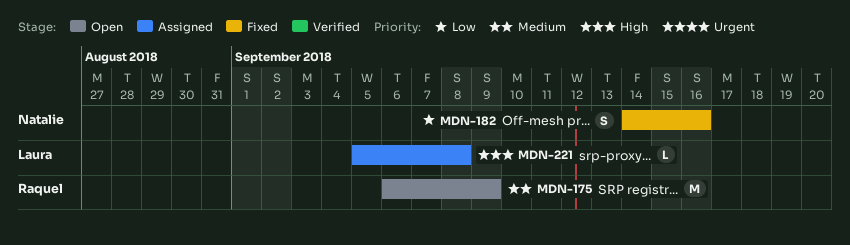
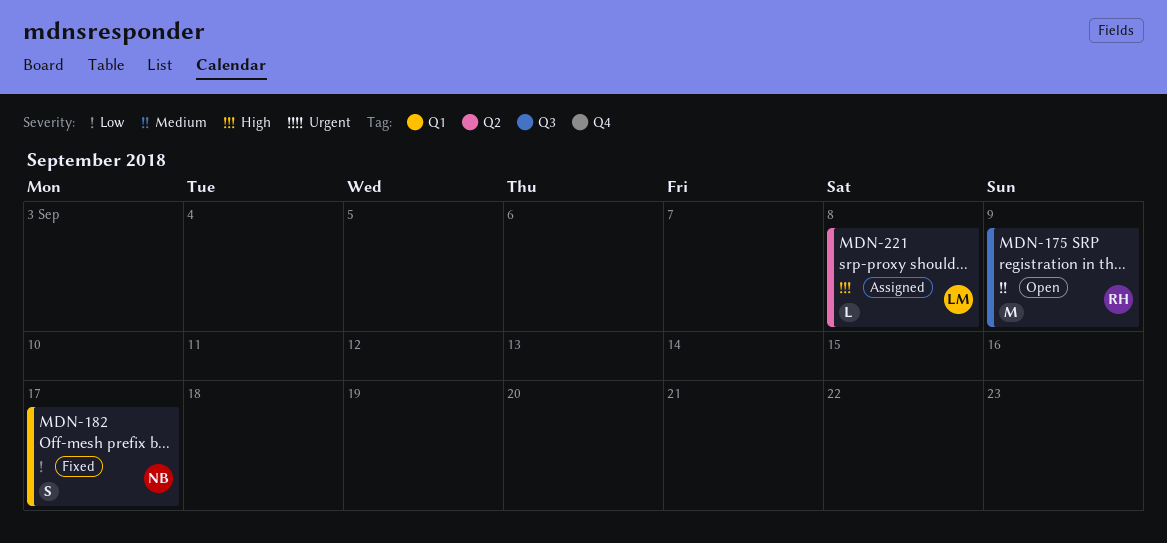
MDN-182, due: Sep 16 -> Sep 17

